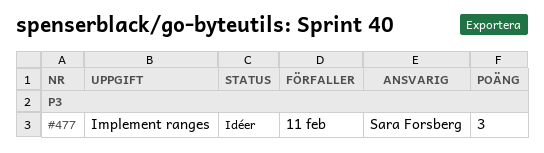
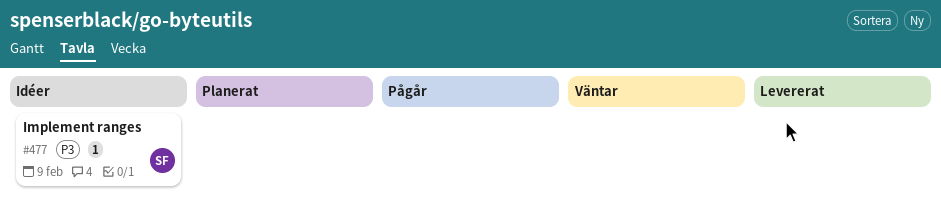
#477, estimate: 3 -> 1
#477, due: Feb 11 -> Feb 9

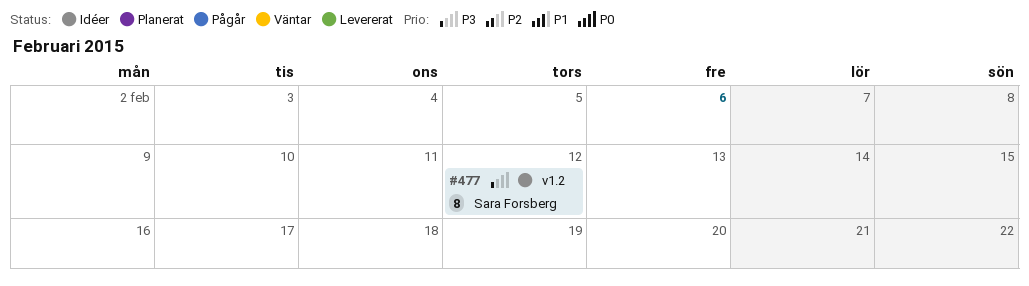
#477, estimate: 1 -> 8
#477, due: Feb 9 -> Feb 12

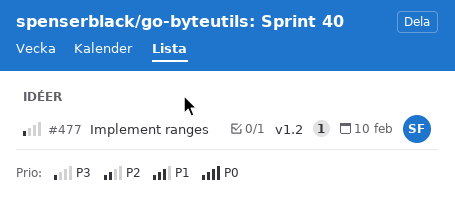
#477, estimate: 8 -> 1
#477, due: Feb 12 -> Feb 10

